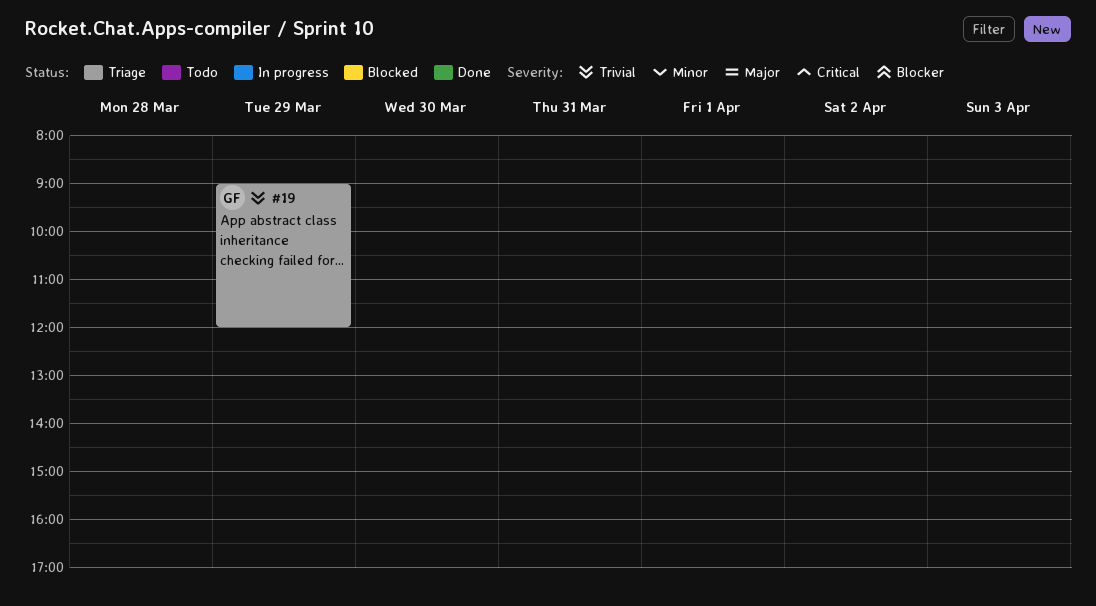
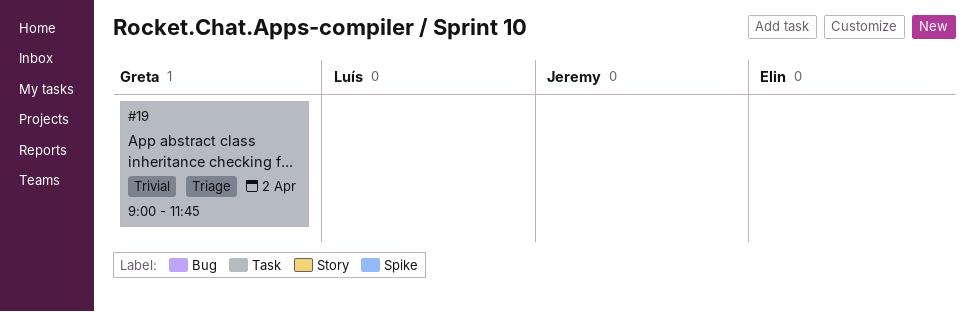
#19, day: Mar 29 -> Apr 2
#19, ends: 12:00 -> 11:45

